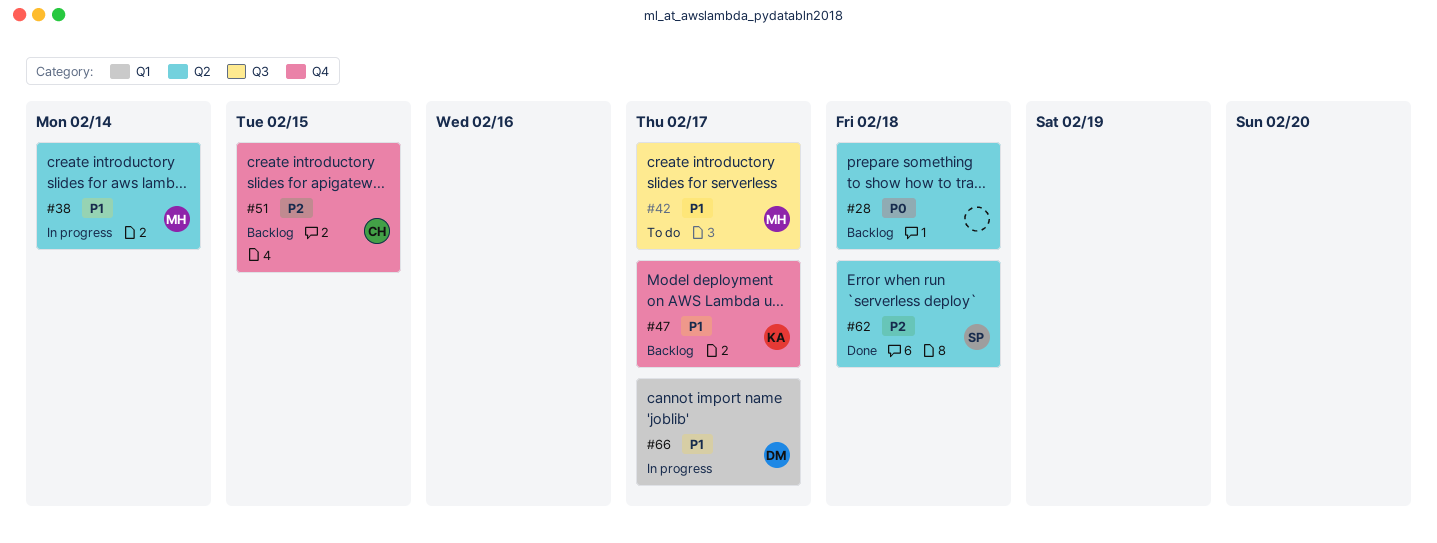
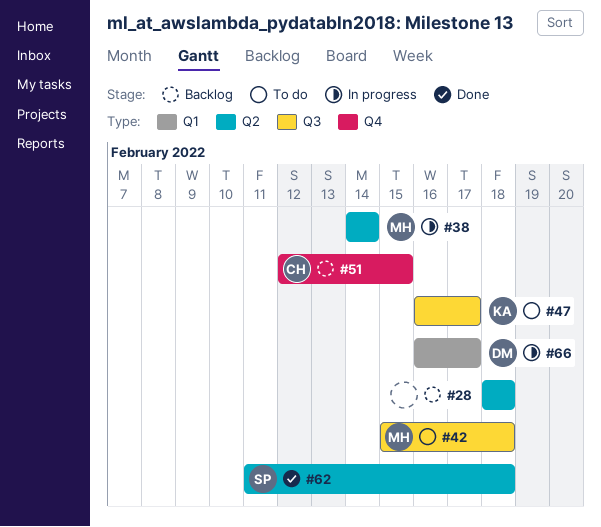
#42, due: Feb 17 -> Feb 18
#47, status: Backlog -> To do
#47, label: Q4 -> Q3

